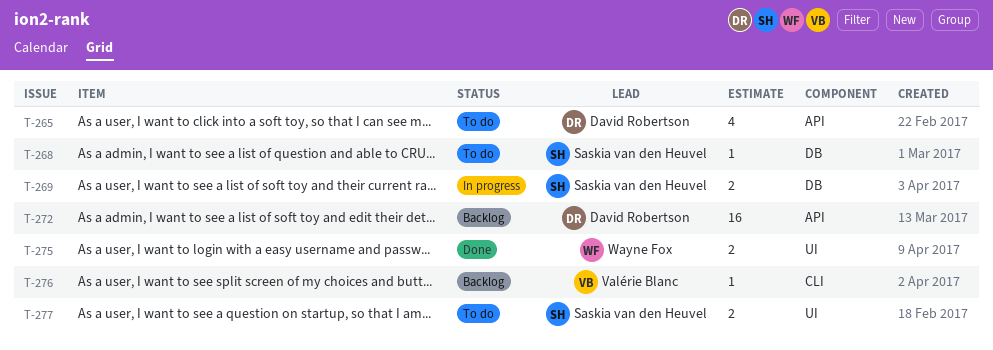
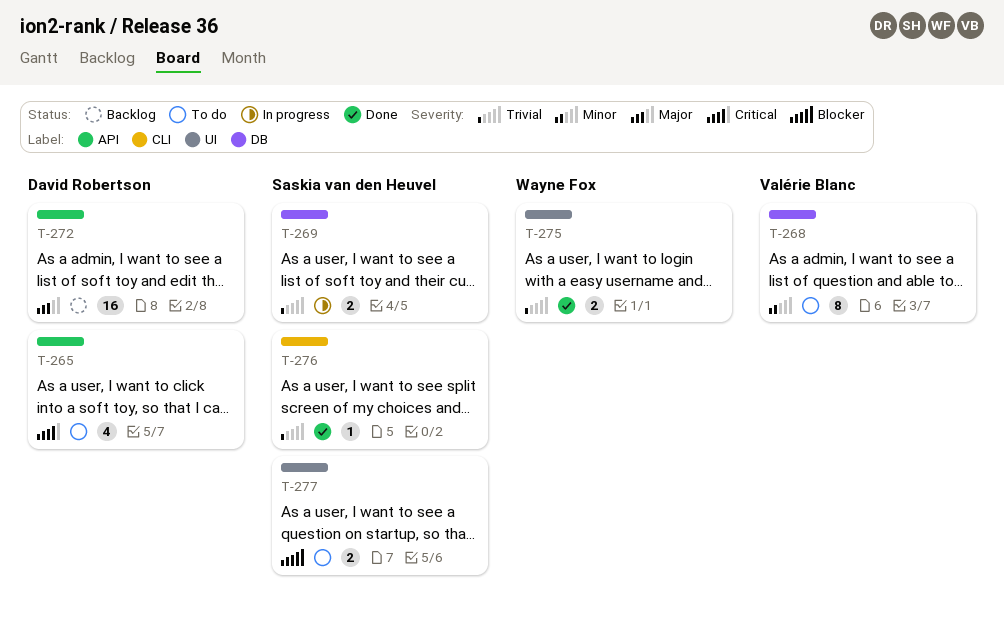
T-268, owner: Saskia van den Heuvel -> Valérie Blanc
T-268, estimate: 1 -> 8
T-276, status: Backlog -> Done
T-276, owner: Valérie Blanc -> Saskia van den Heuvel

